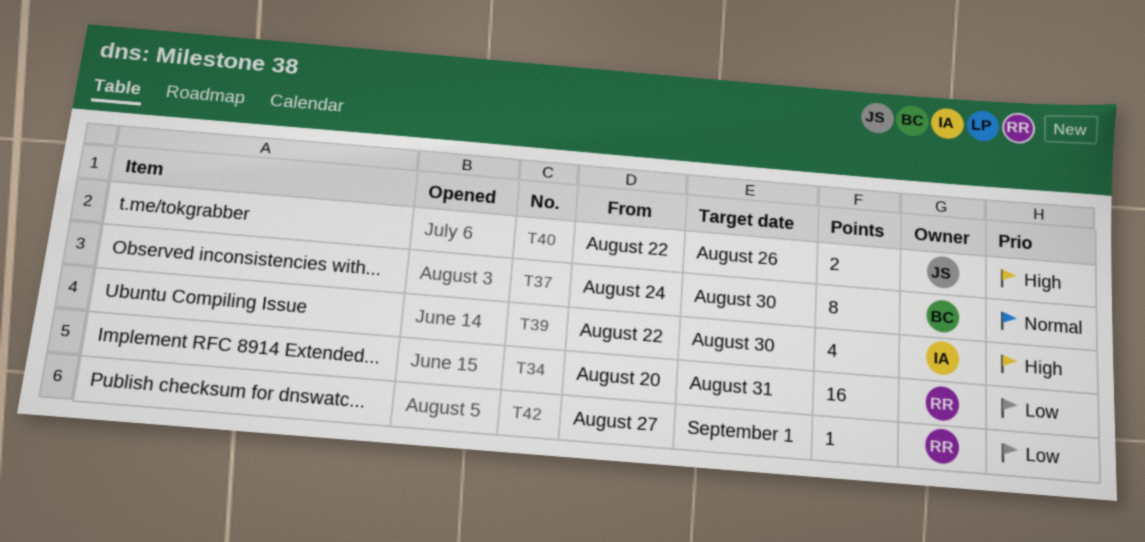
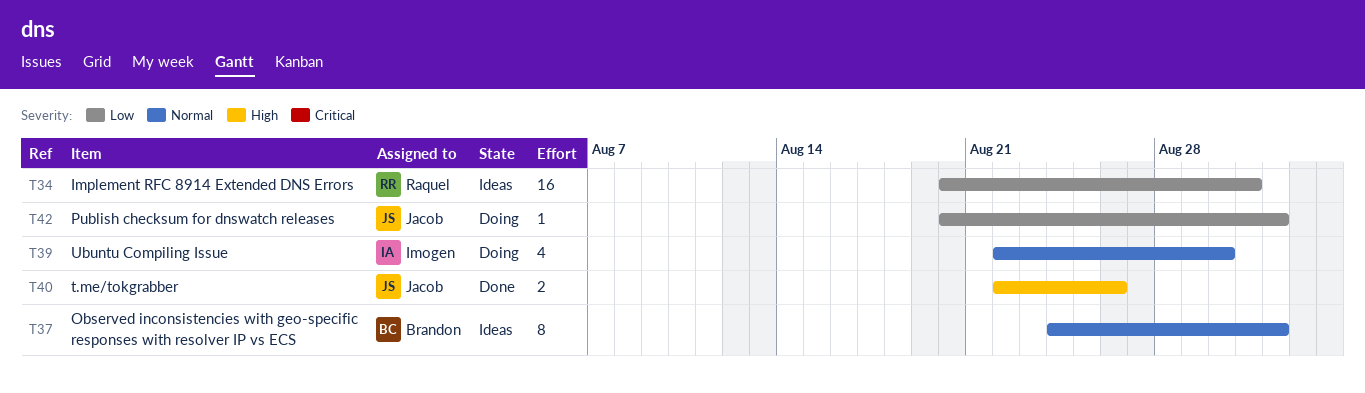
T37, due: Aug 30 -> Sep 1
T39, priority: High -> Normal
T42, owner: Raquel -> Jacob
T42, start: Aug 27 -> Aug 20

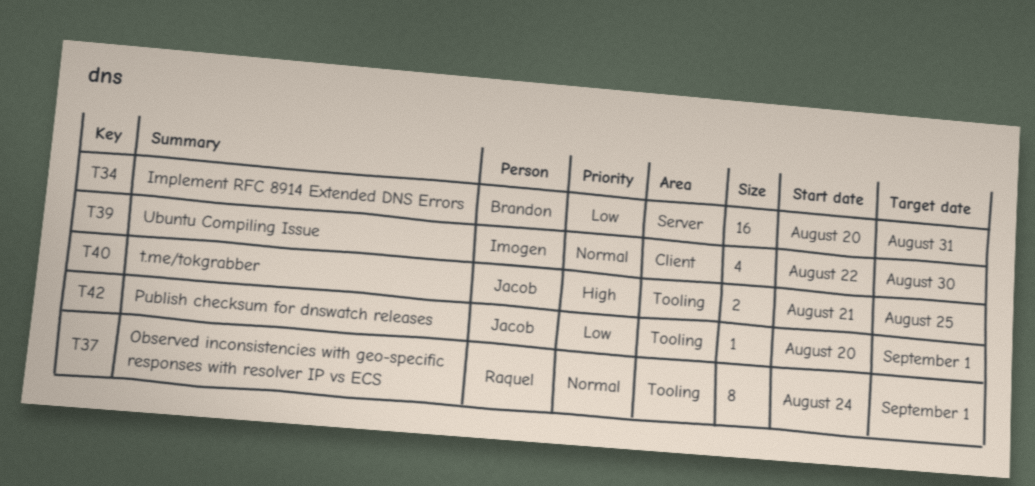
T34, owner: Raquel -> Brandon
T37, owner: Brandon -> Raquel
T40, start: Aug 22 -> Aug 21
T40, due: Aug 26 -> Aug 25

